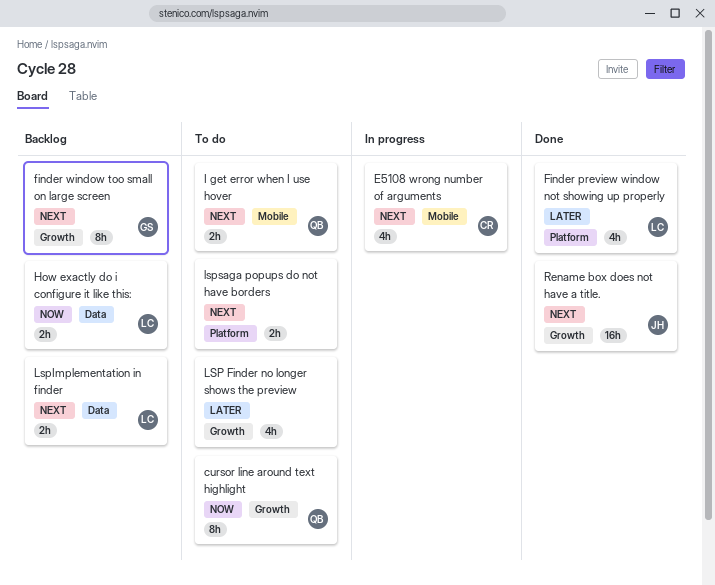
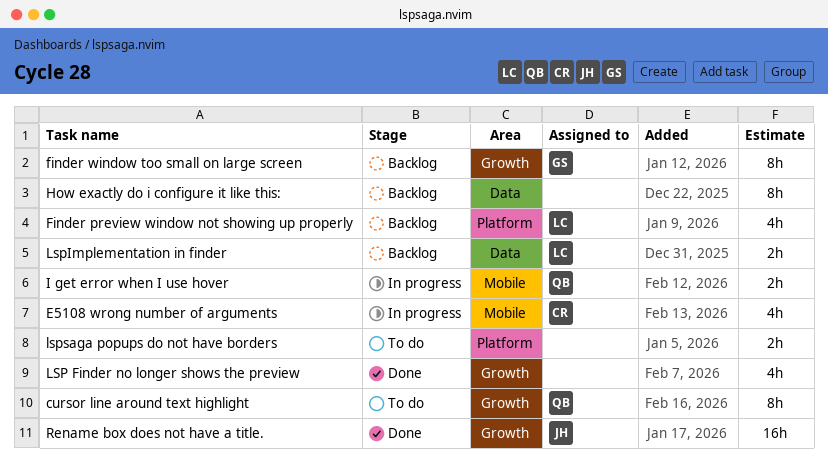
Finder preview window not showing up properly, status: Done -> Backlog
How exactly do i configure it like this:, owner: LC -> none
How exactly do i configure it like this:, estimate: 2h -> 8h
I get error when I use hover, status: To do -> In progress
LSP Finder no longer shows the preview, status: To do -> Done

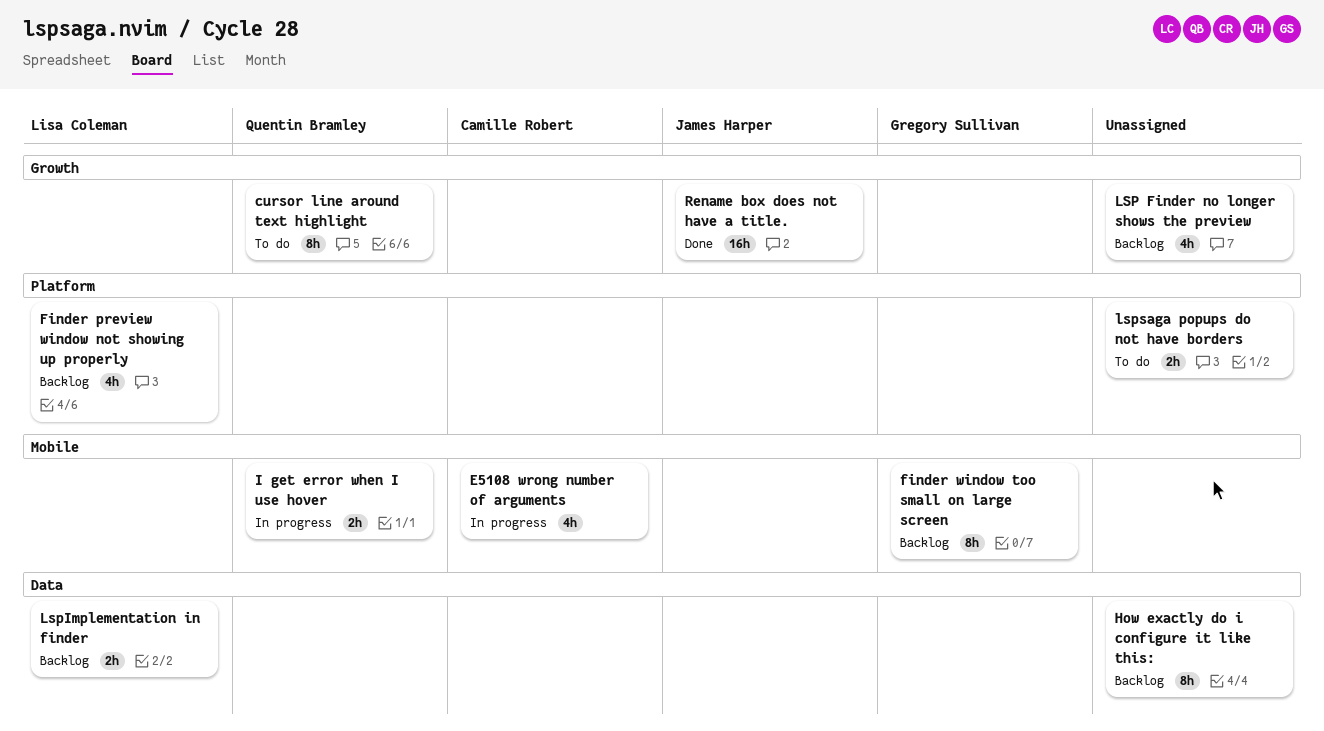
finder window too small on large screen, label: Growth -> Mobile
LSP Finder no longer shows the preview, status: Done -> Backlog

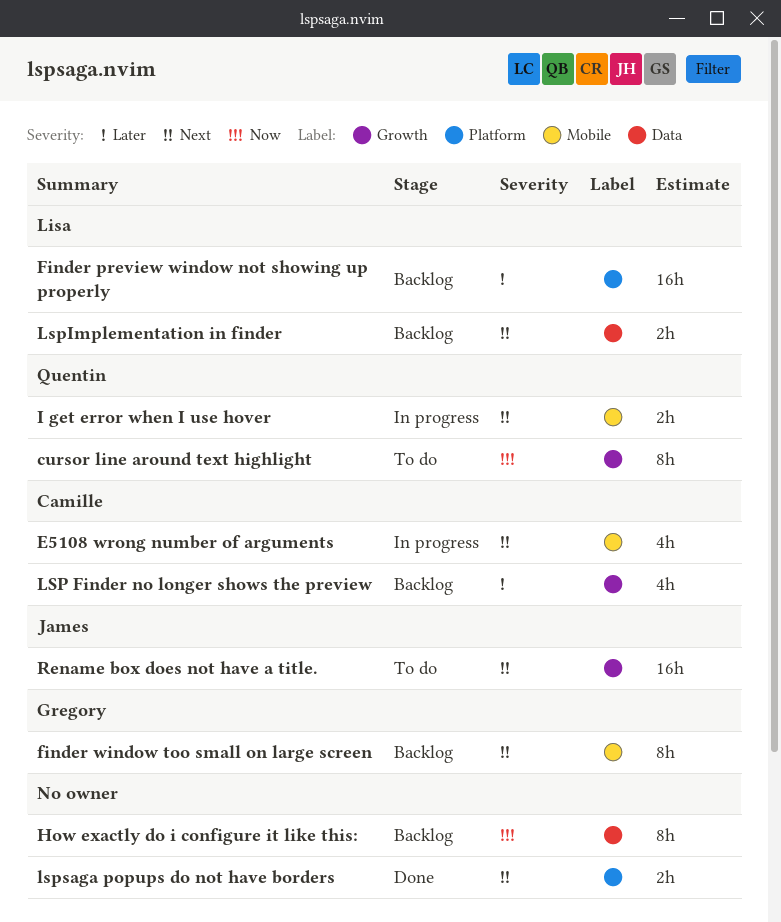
Finder preview window not showing up properly, estimate: 4h -> 16h
LSP Finder no longer shows the preview, owner: none -> Camille Robert
lspsaga popups do not have borders, status: To do -> Done
Rename box does not have a title., status: Done -> To do

